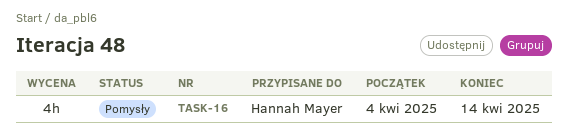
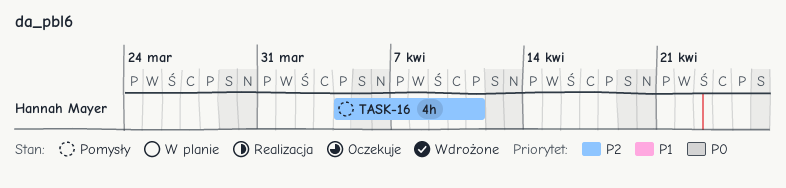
TASK-16, due: Apr 14 -> Apr 11

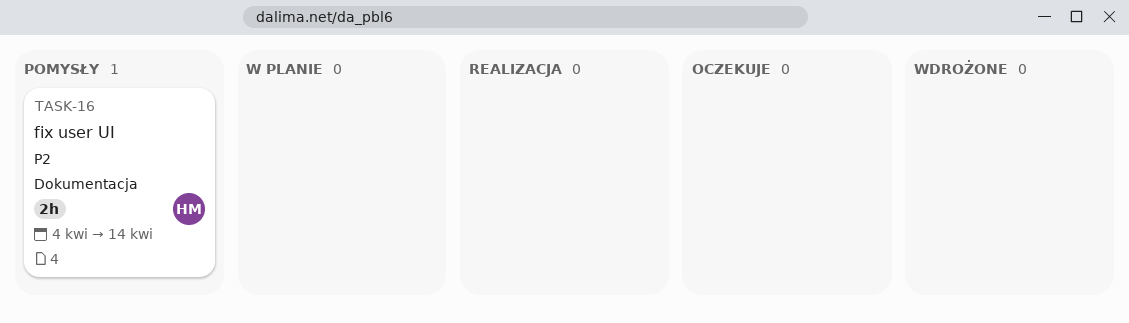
TASK-16, estimate: 4h -> 2h
TASK-16, due: Apr 11 -> Apr 14

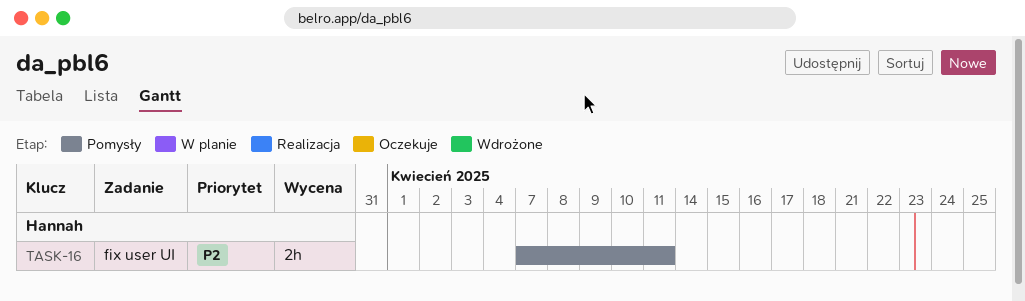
TASK-16, start: Apr 4 -> Apr 7
TASK-16, due: Apr 14 -> Apr 11

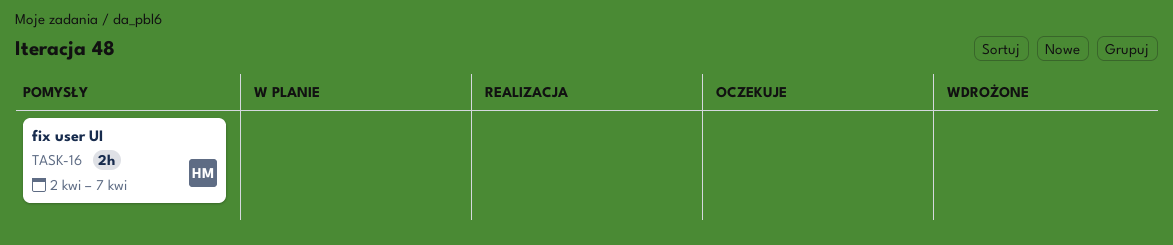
TASK-16, start: Apr 7 -> Apr 2
TASK-16, due: Apr 11 -> Apr 7

